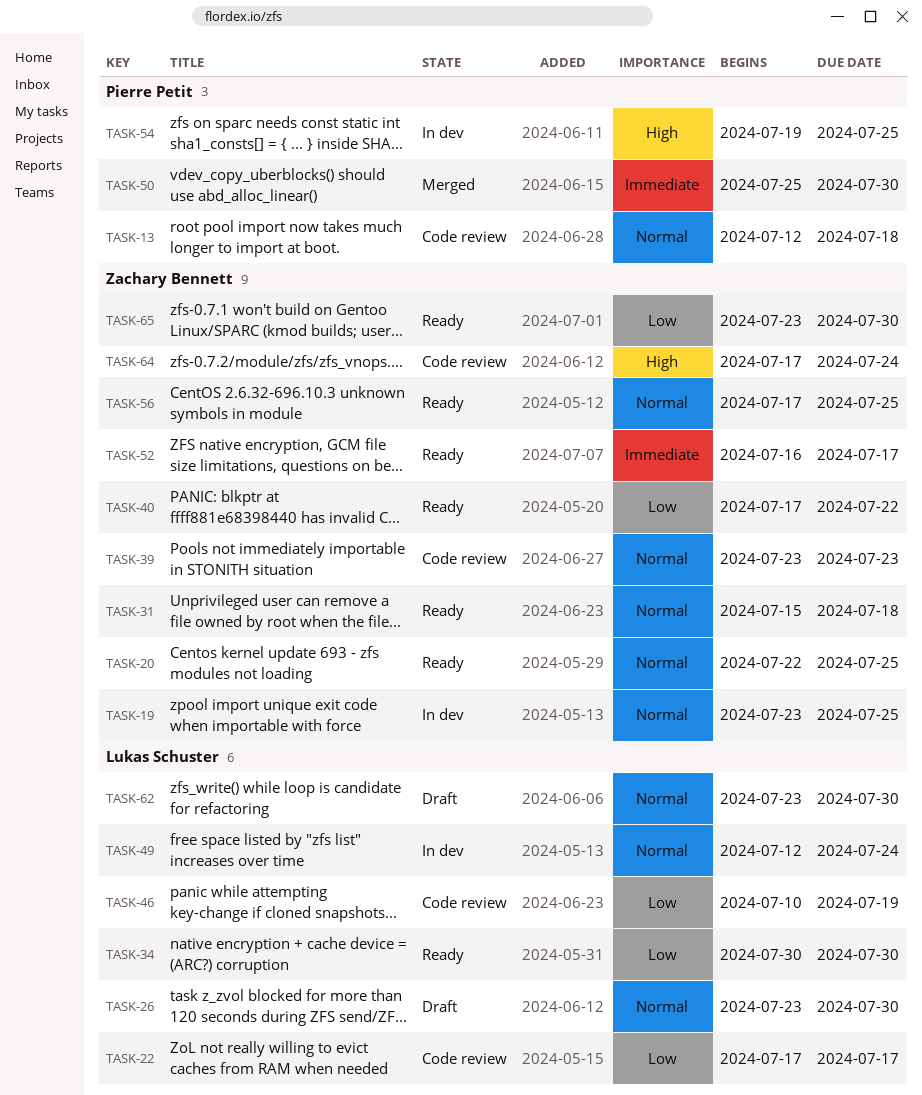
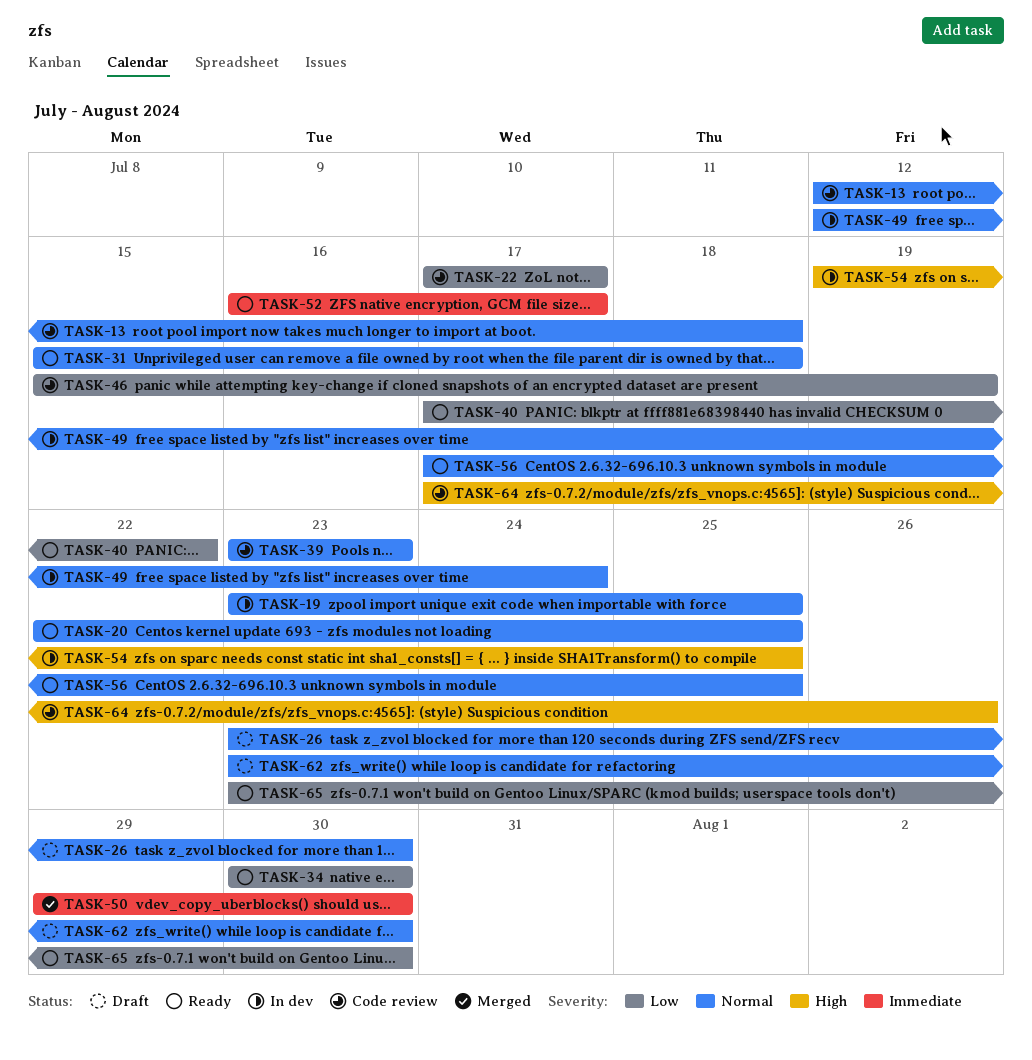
TASK-46, start: Jul 10 -> Jul 15
TASK-50, start: Jul 25 -> Jul 29
TASK-64, due: Jul 24 -> Jul 26

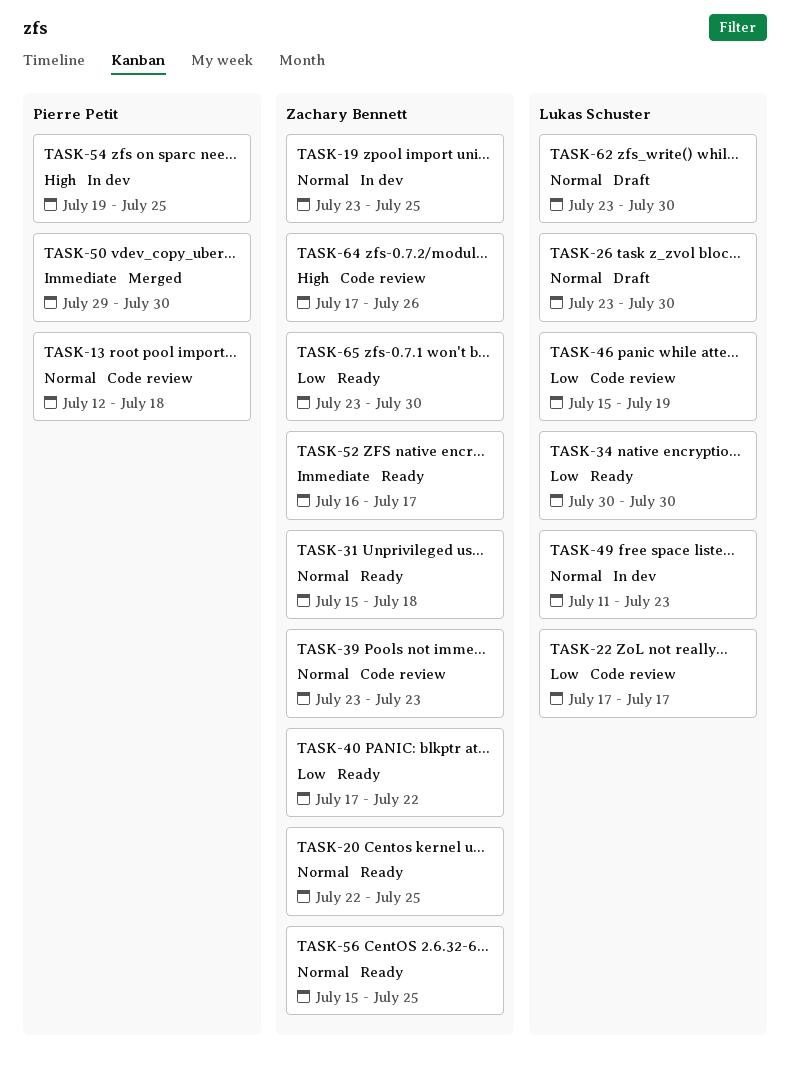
TASK-49, start: Jul 12 -> Jul 11
TASK-49, due: Jul 24 -> Jul 23
TASK-56, start: Jul 17 -> Jul 15

